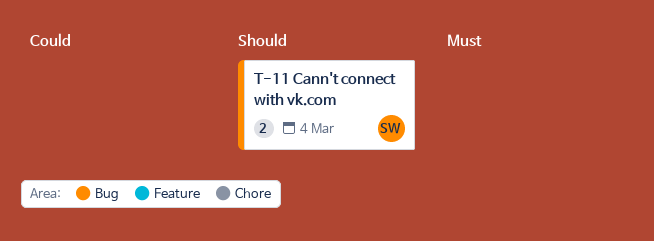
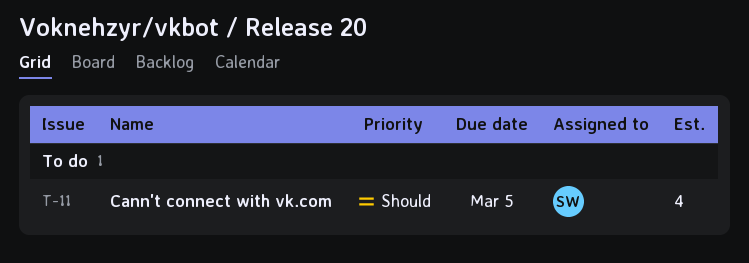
T-11, estimate: 2 -> 4
T-11, due: Mar 4 -> Mar 5

